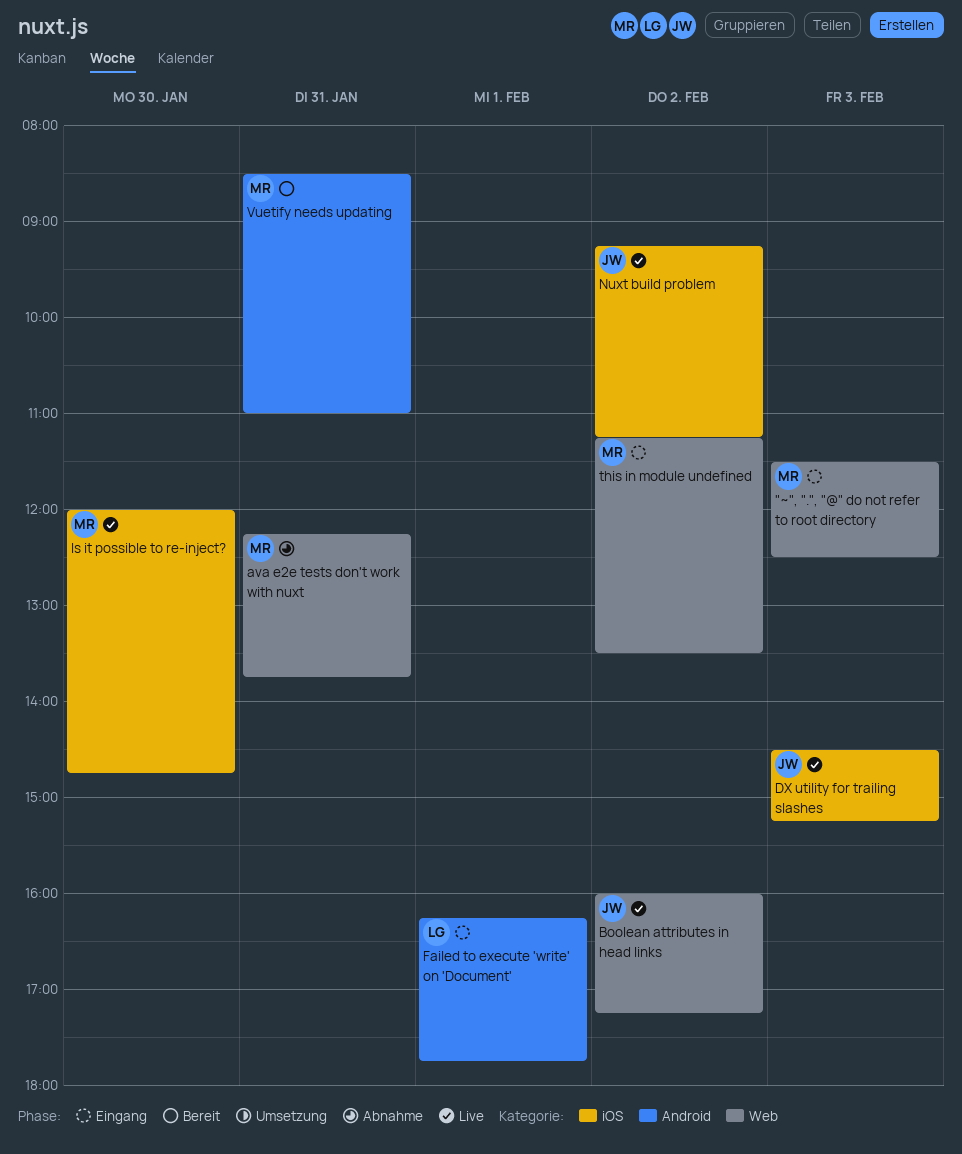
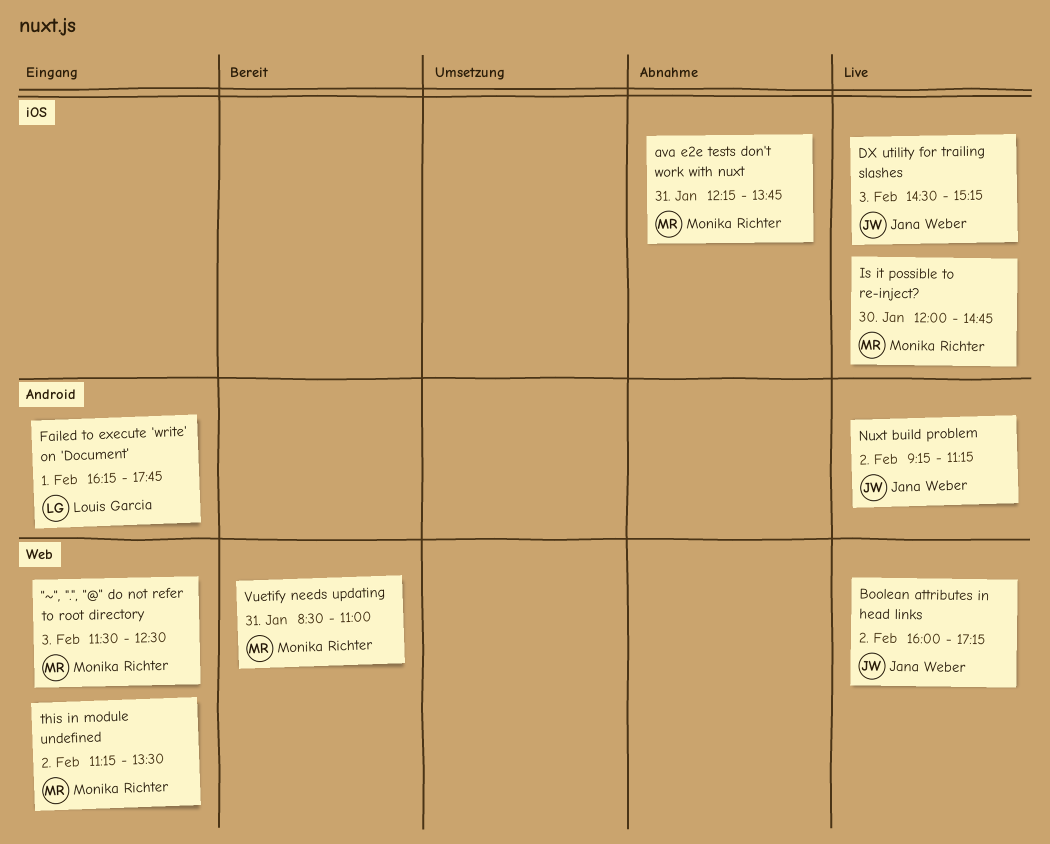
ava e2e tests don't work with nuxt, label: Web -> iOS
Nuxt build problem, label: iOS -> Android
Vuetify needs updating, label: Android -> Web

